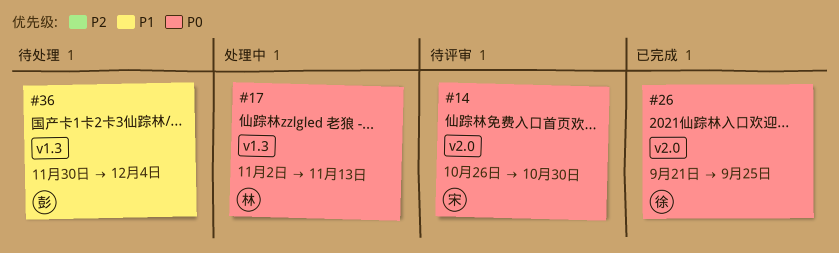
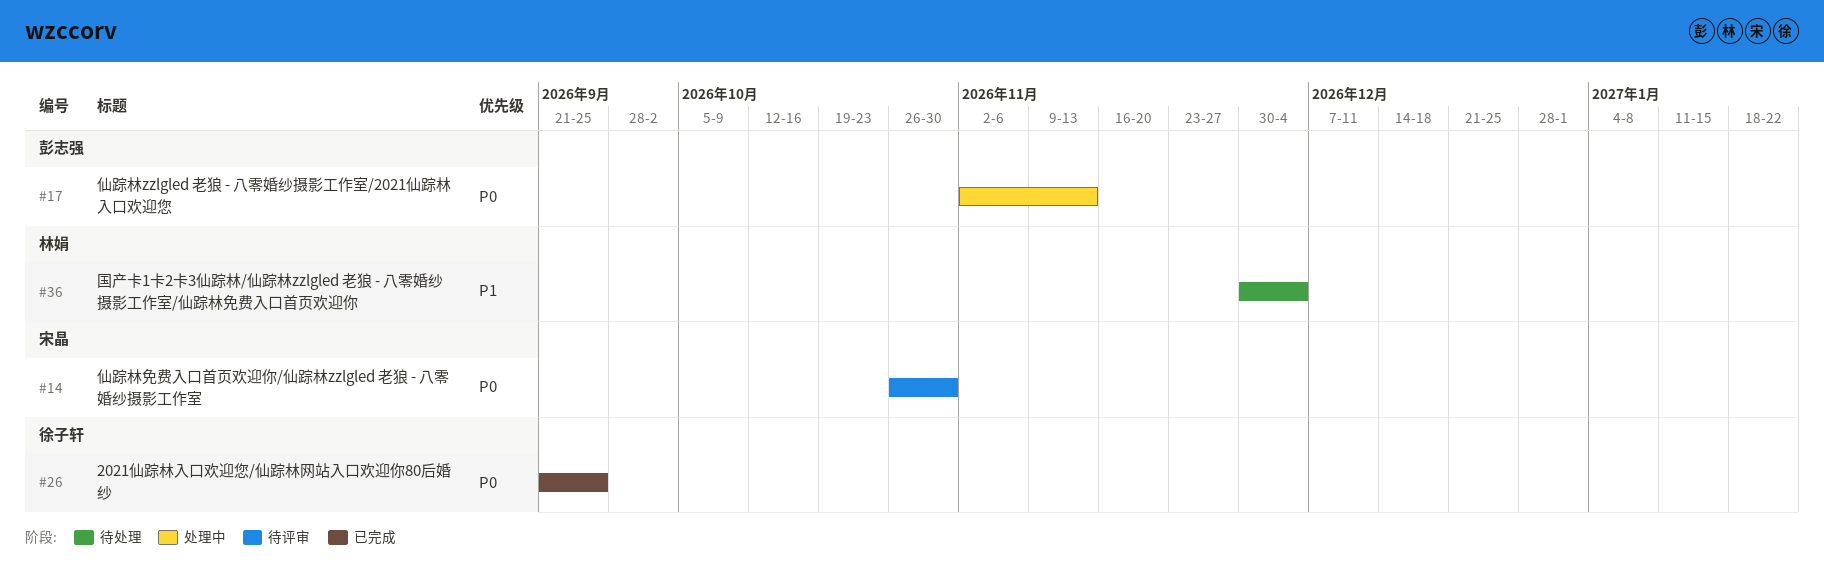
#17, owner: 林娟 -> 彭志强
#36, owner: 彭志强 -> 林娟

